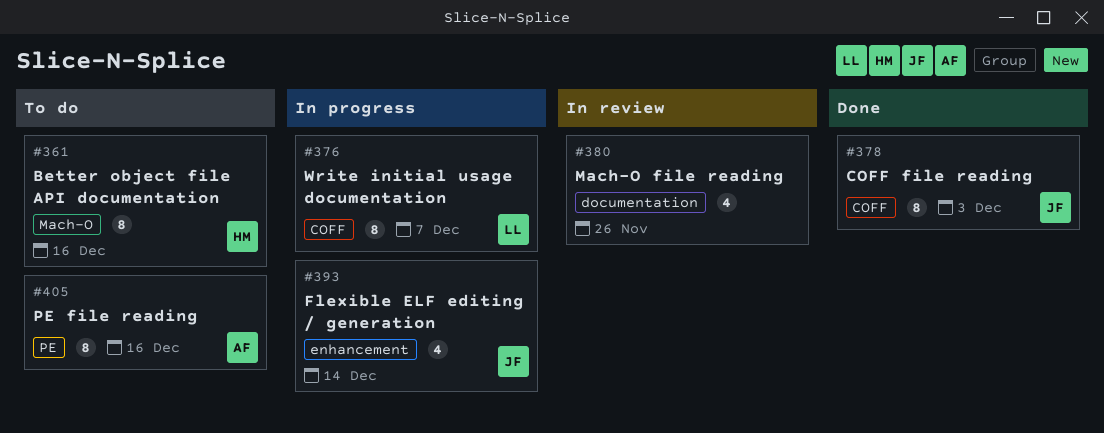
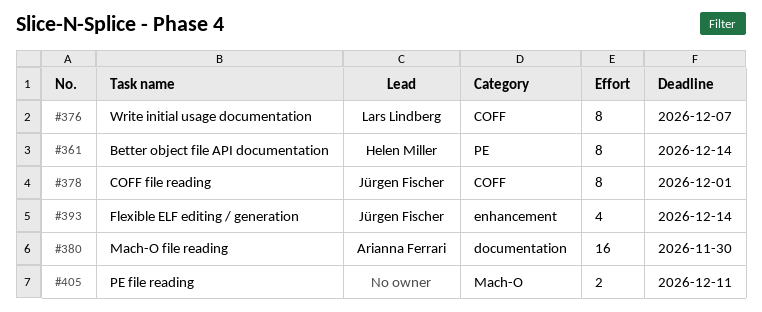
#361, label: Mach-O -> PE
#361, due: Dec 16 -> Dec 14
#378, due: Dec 3 -> Dec 1
#380, owner: none -> Arianna Ferrari
#380, estimate: 4 -> 16
#380, due: Nov 26 -> Nov 30
#405, owner: Arianna Ferrari -> none
#405, label: PE -> Mach-O
#405, estimate: 8 -> 2
#405, due: Dec 16 -> Dec 11

